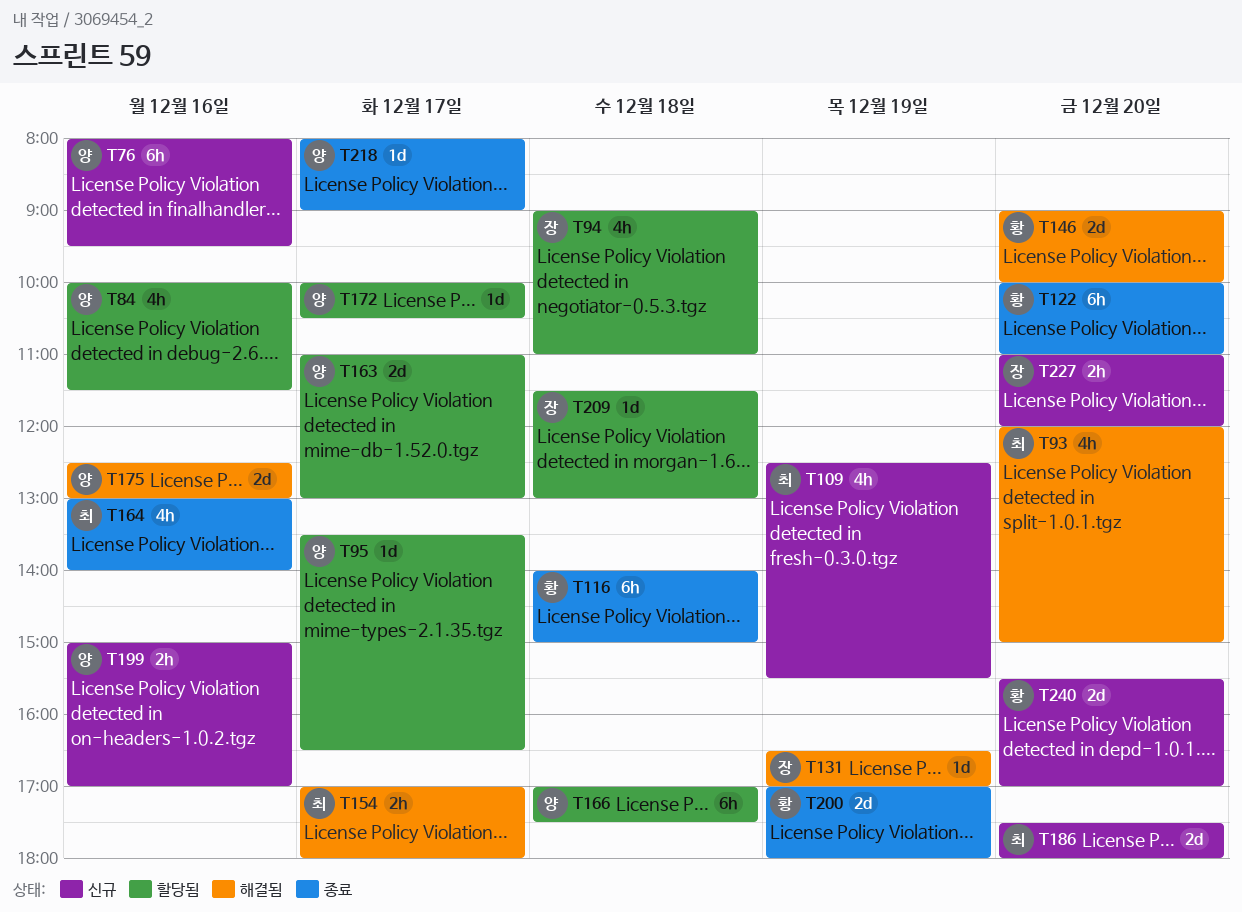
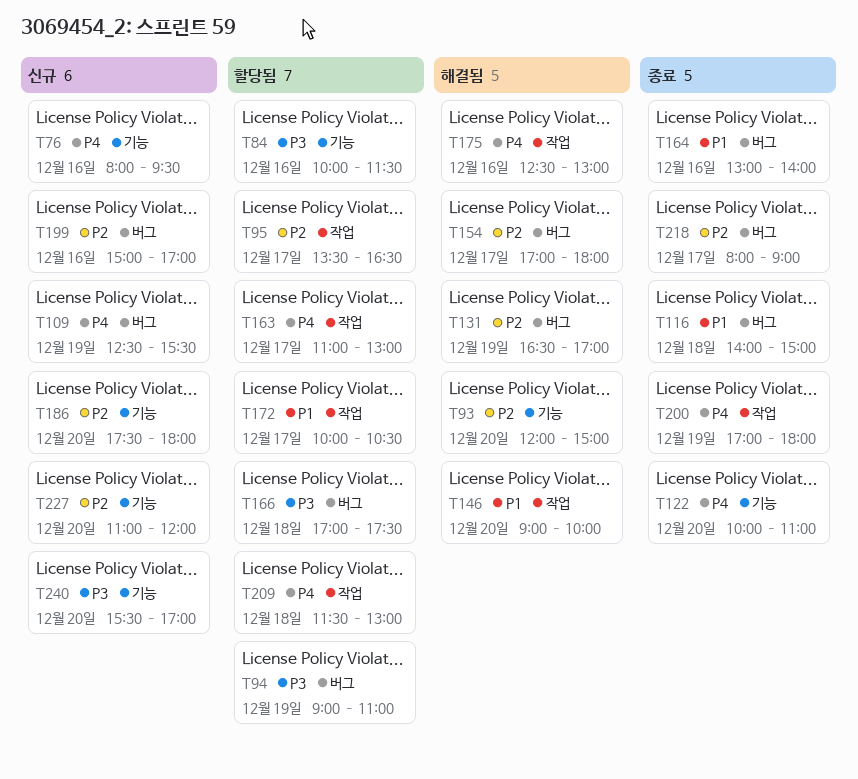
T94, day: Dec 18 -> Dec 19

